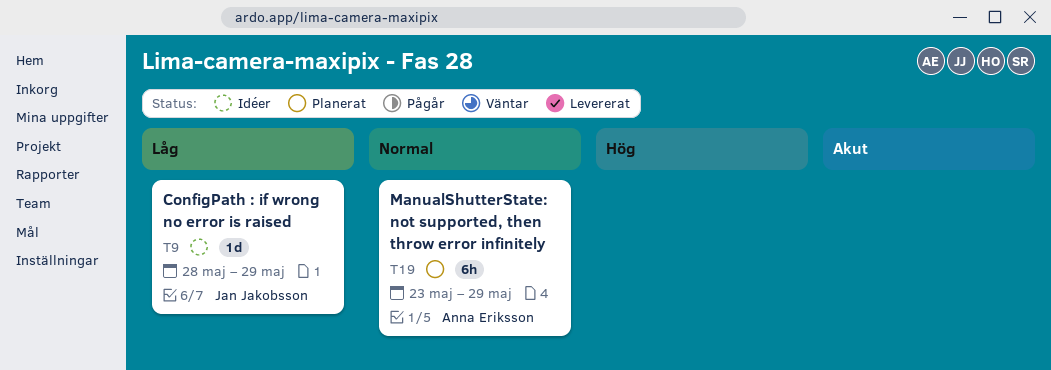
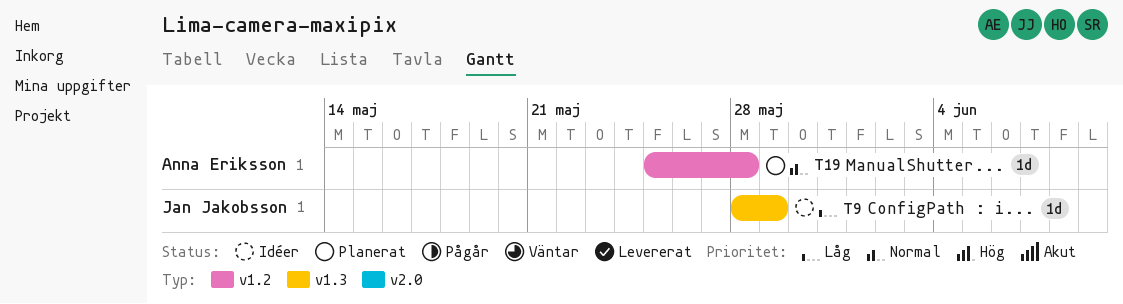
T19, estimate: 6h -> 1d
T19, start: May 23 -> May 25
T19, due: May 29 -> May 28

